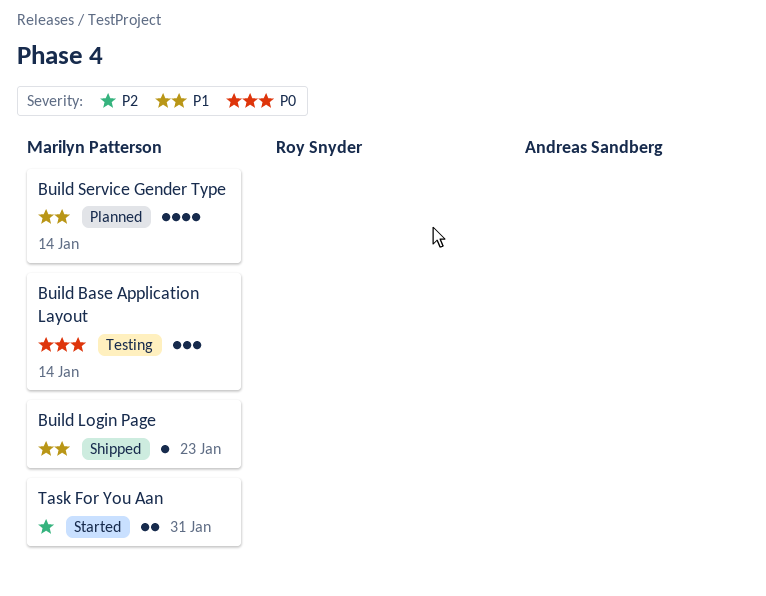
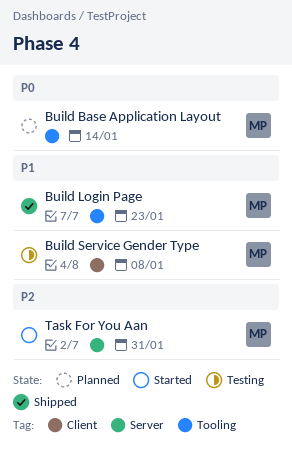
Build Base Application Layout, status: Testing -> Planned
Build Service Gender Type, status: Planned -> Testing
Build Service Gender Type, due: Jan 14 -> Jan 8

